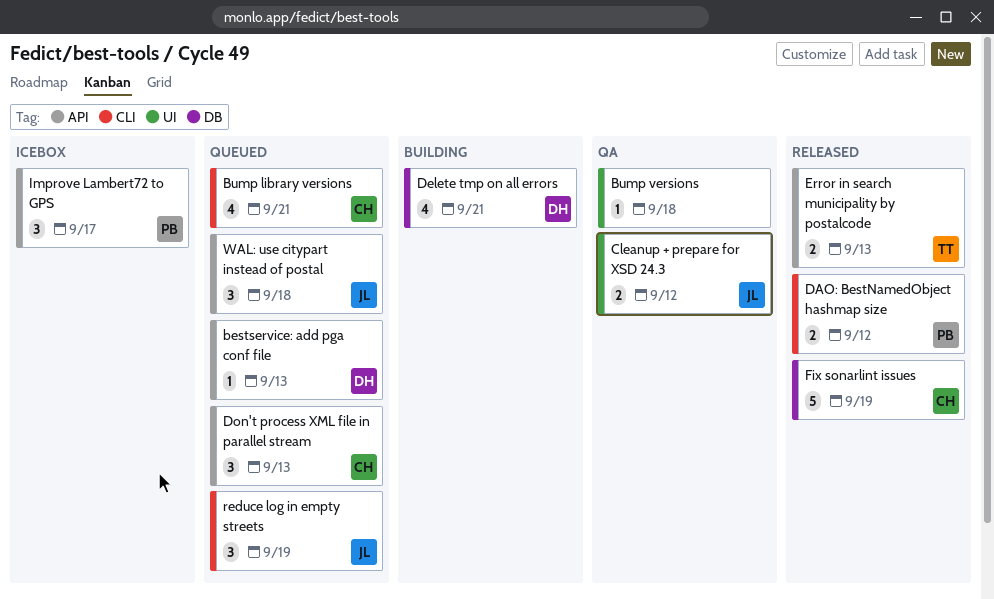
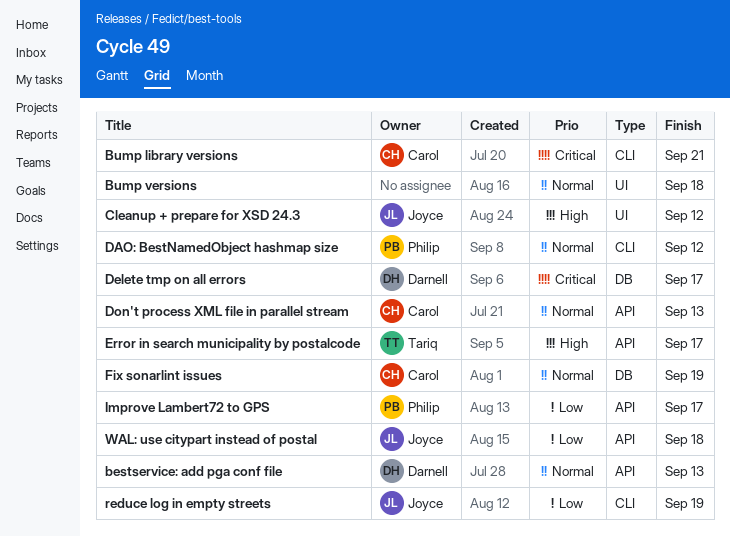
Delete tmp on all errors, due: Sep 21 -> Sep 17
Error in search municipality by postalcode, due: Sep 13 -> Sep 17

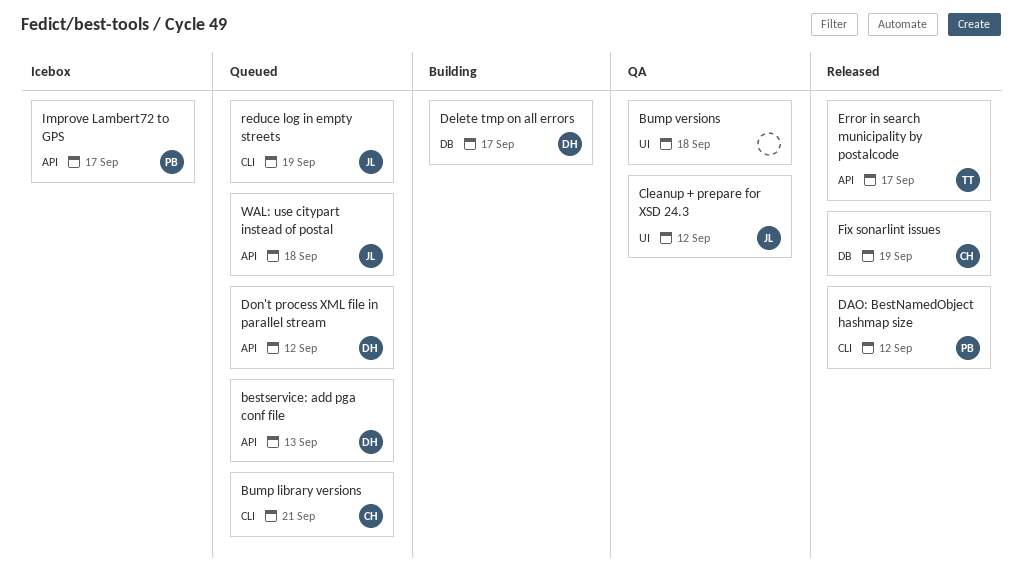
Don't process XML file in parallel stream, owner: Carol -> Darnell
Don't process XML file in parallel stream, due: Sep 13 -> Sep 12

